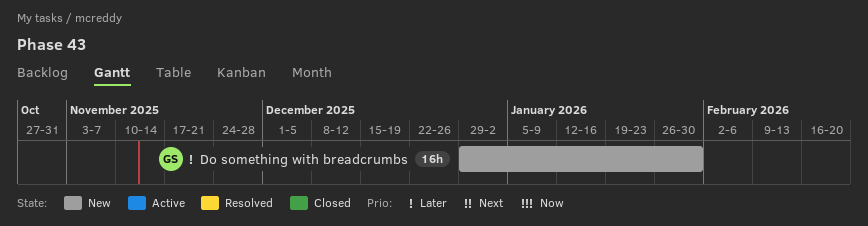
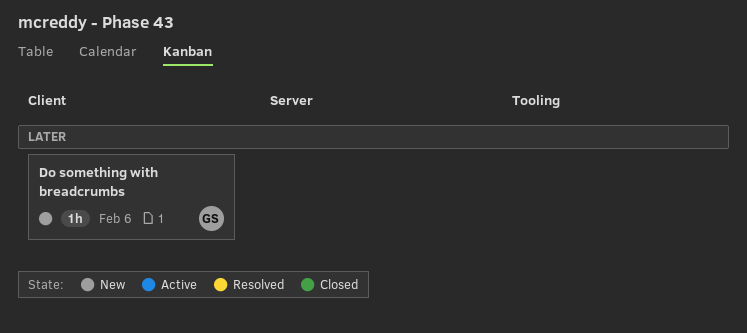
Do something with breadcrumbs, estimate: 16h -> 1h
Do something with breadcrumbs, due: Jan 30 -> Feb 6

